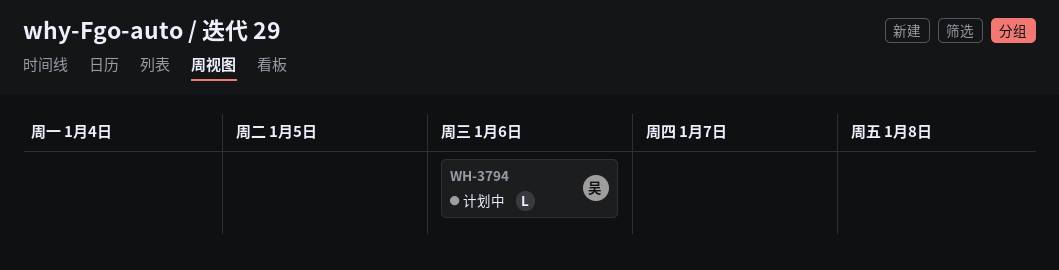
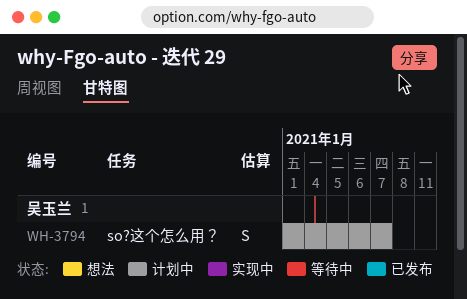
WH-3794, estimate: L -> S
WH-3794, due: Jan 6 -> Jan 7

